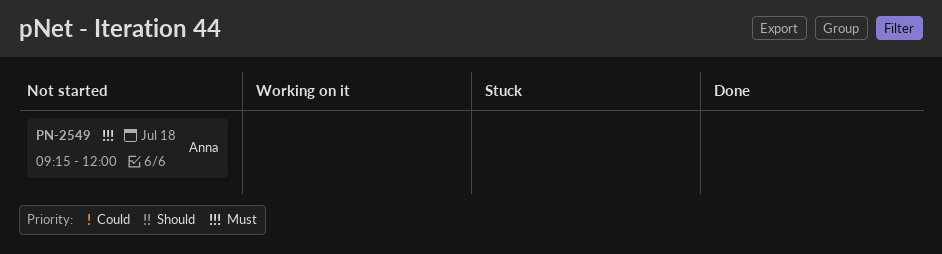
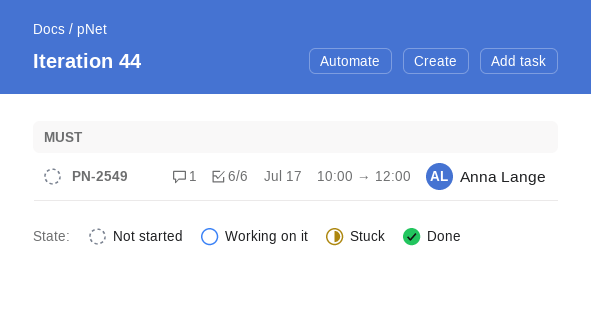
PN-2549, day: Jul 18 -> Jul 17
PN-2549, begins: 09:15 -> 10:00

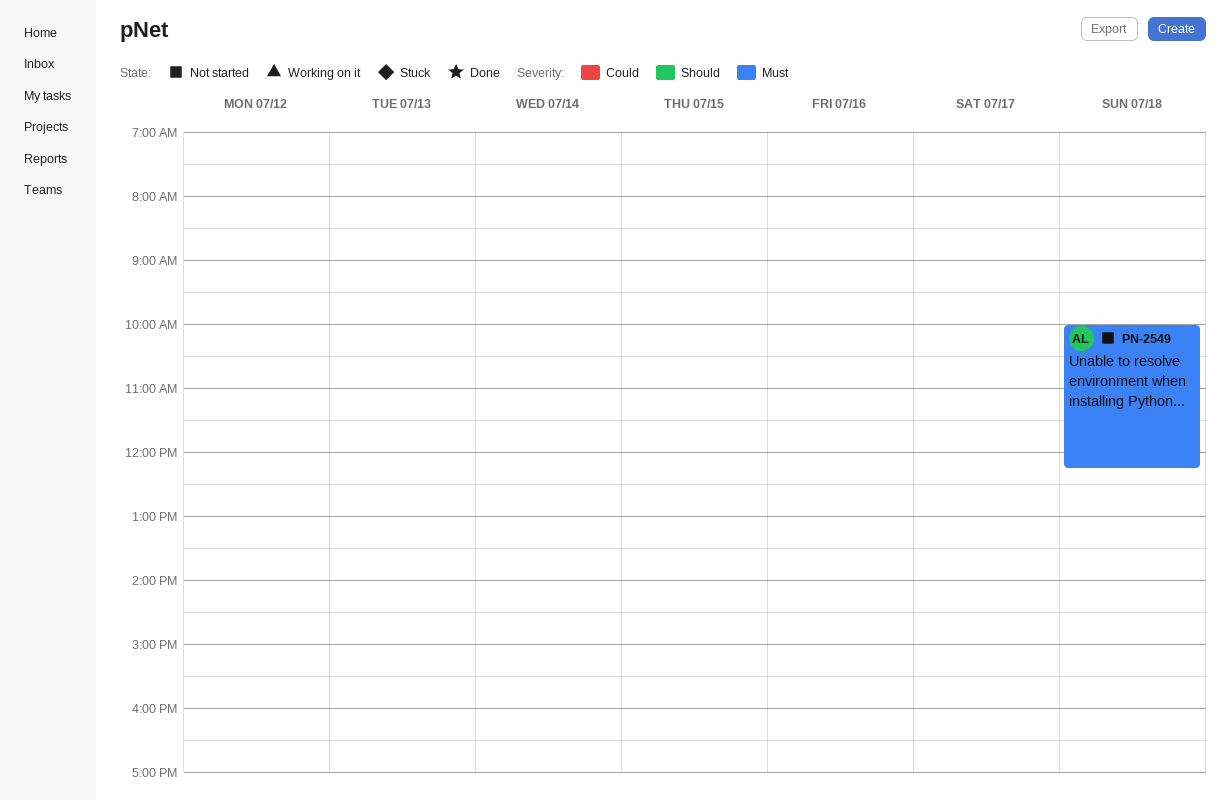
PN-2549, day: Jul 17 -> Jul 18
PN-2549, ends: 12:00 -> 12:15

